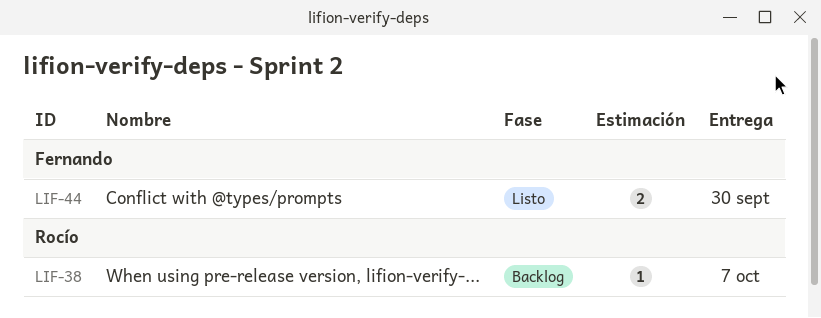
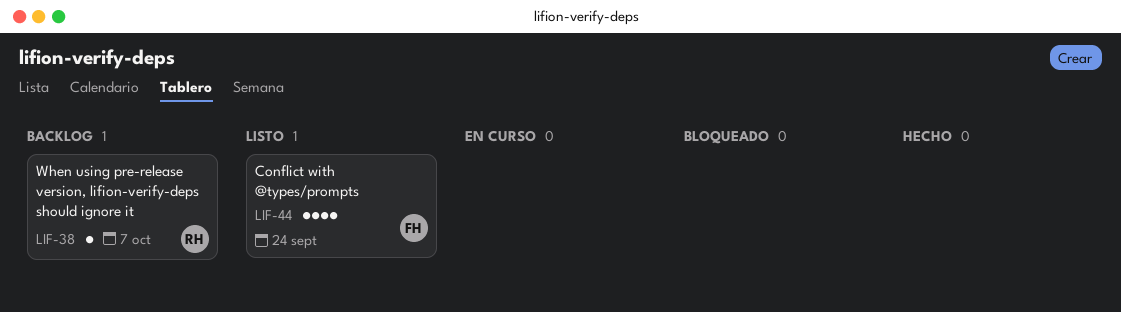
LIF-44, estimate: 2 -> 4
LIF-44, due: Sep 30 -> Sep 24

